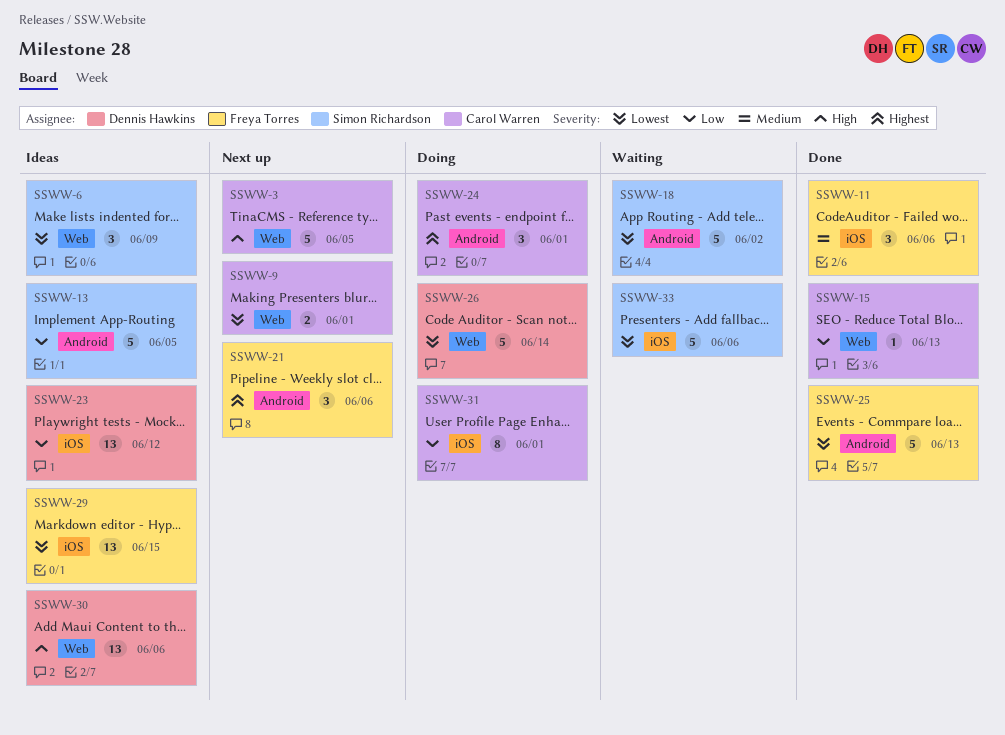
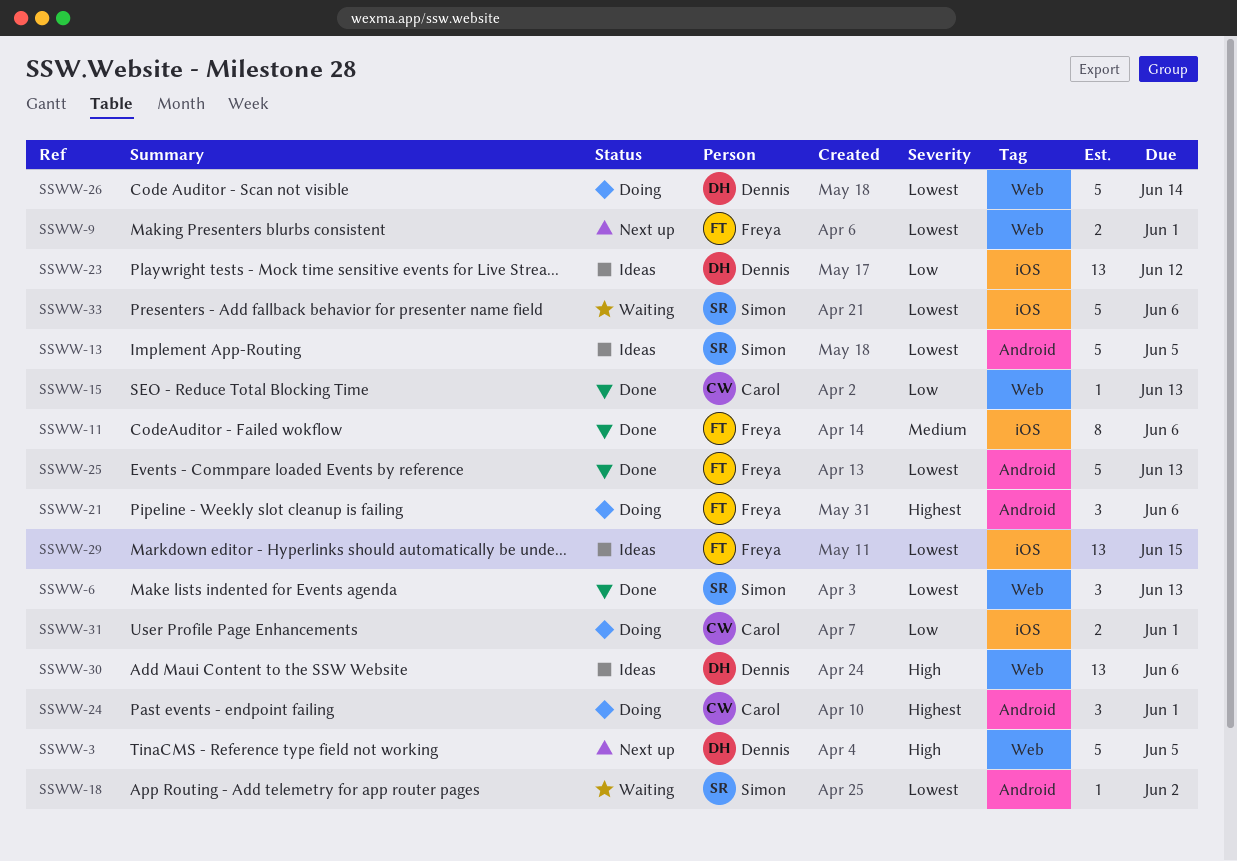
SSWW-3, owner: Carol Warren -> Dennis Hawkins
SSWW-6, status: Ideas -> Done
SSWW-6, due: Jun 9 -> Jun 13
SSWW-9, owner: Carol Warren -> Freya Torres
SSWW-11, estimate: 3 -> 8
SSWW-13, priority: Low -> Lowest
SSWW-18, estimate: 5 -> 1
SSWW-21, status: Next up -> Doing
SSWW-31, estimate: 8 -> 2

